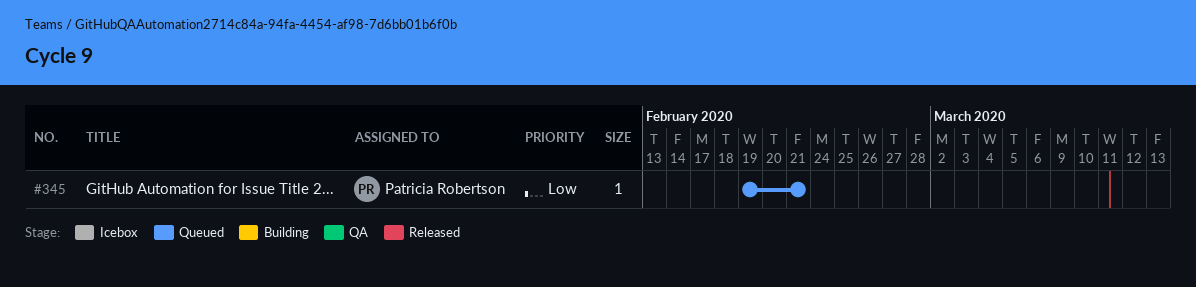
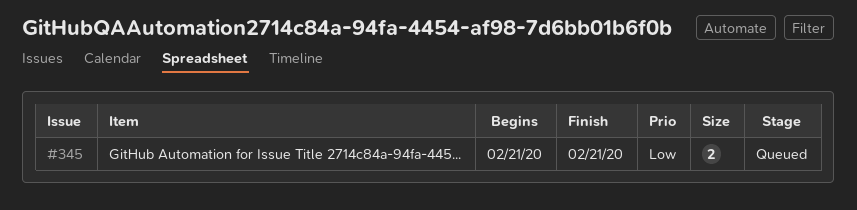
#345, estimate: 1 -> 2
#345, start: Feb 19 -> Feb 21

